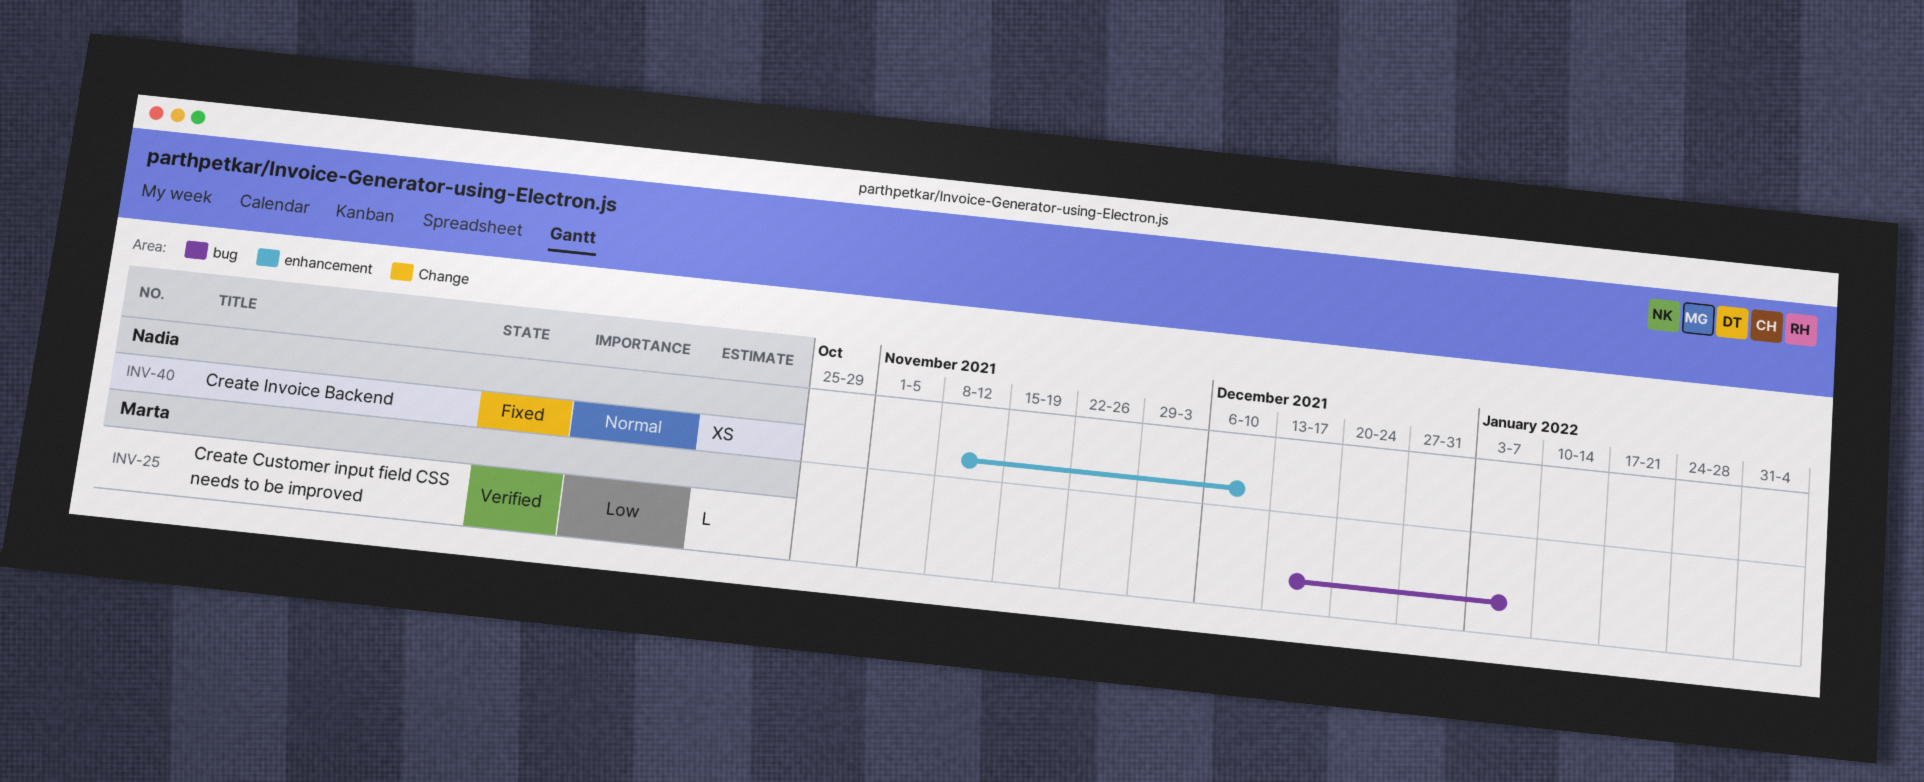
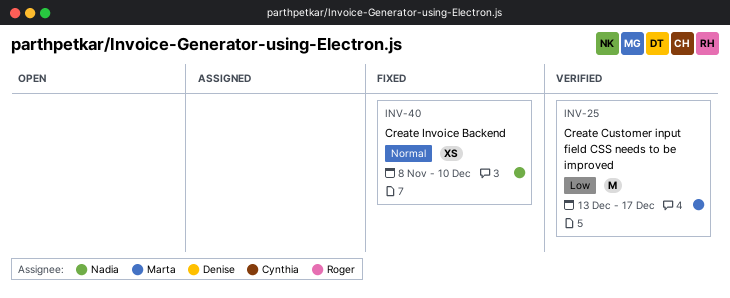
INV-25, estimate: L -> M
INV-25, due: Jan 7 -> Dec 17

